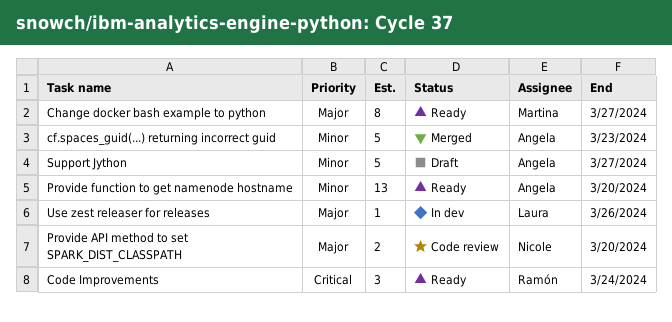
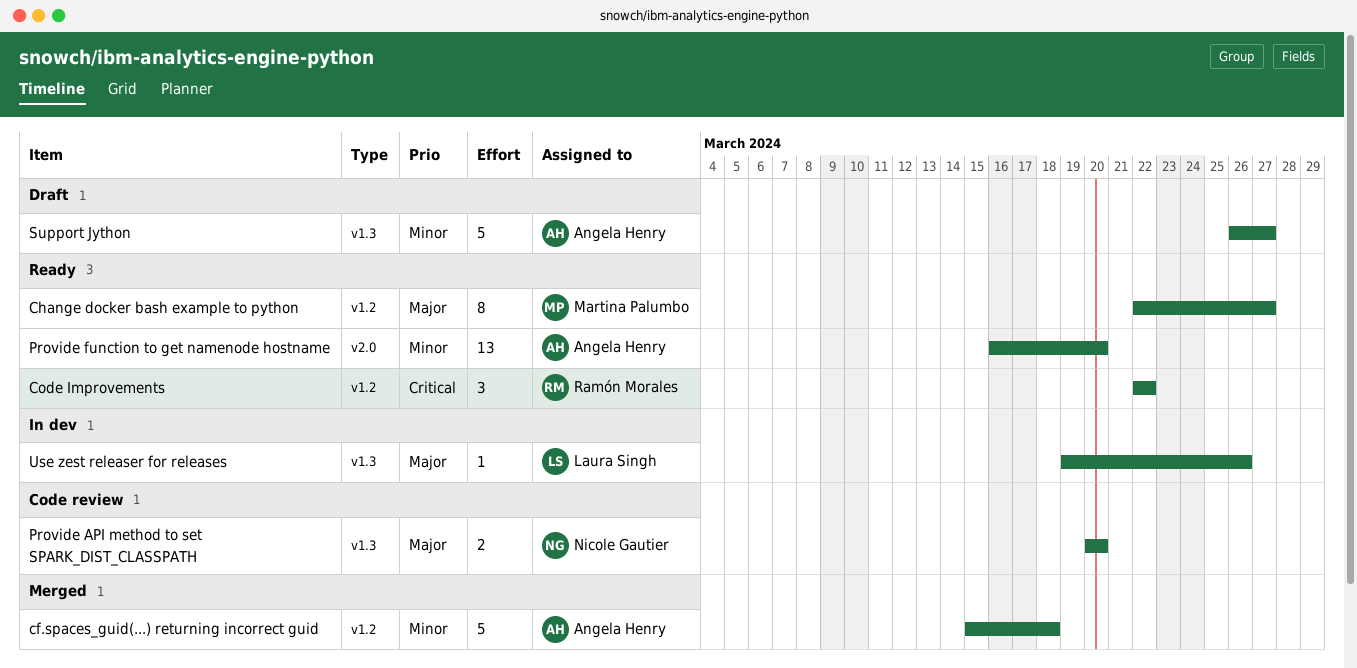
cf.spaces_guid(...) returning incorrect guid, due: Mar 23 -> Mar 18
Code Improvements, due: Mar 24 -> Mar 22

